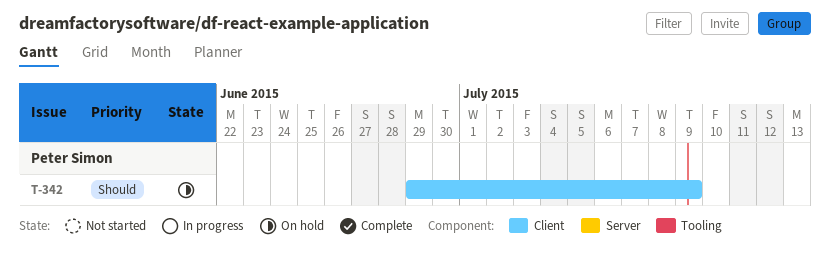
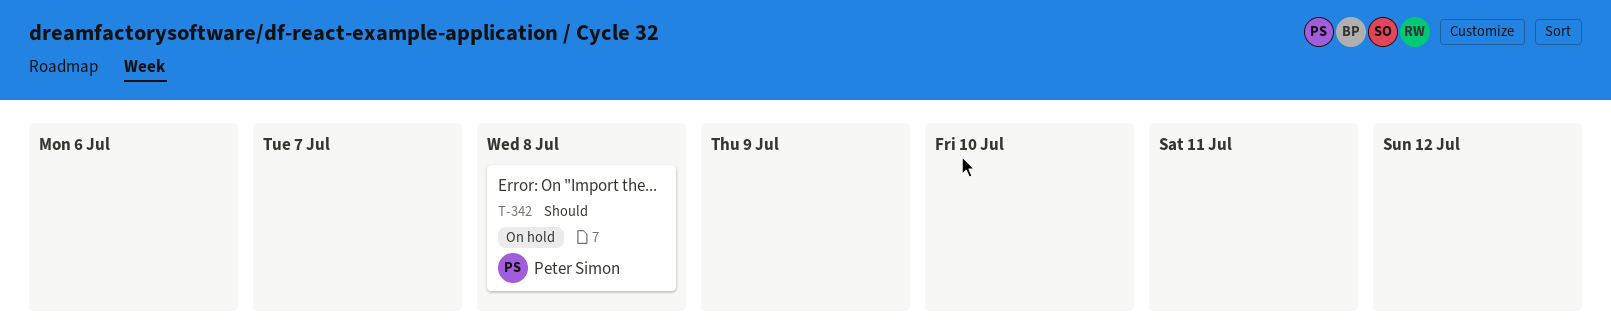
T-342, due: Jul 9 -> Jul 8

